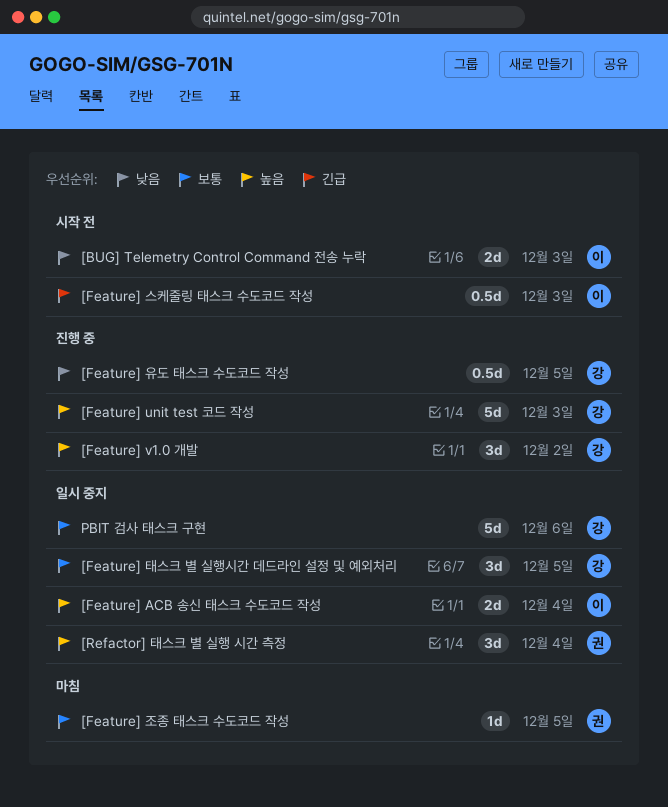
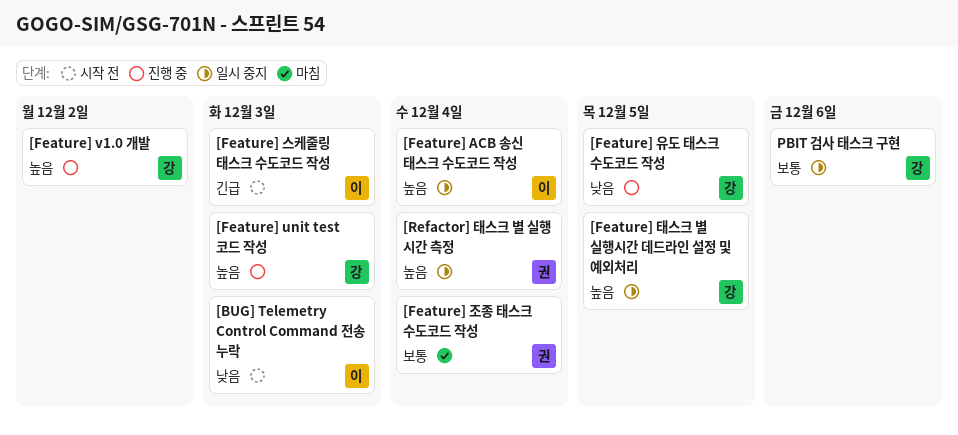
[Feature] 조종 태스크 수도코드 작성, due: Dec 5 -> Dec 4
[Feature] 태스크 별 실행시간 데드라인 설정 및 예외처리, priority: 보통 -> 높음

